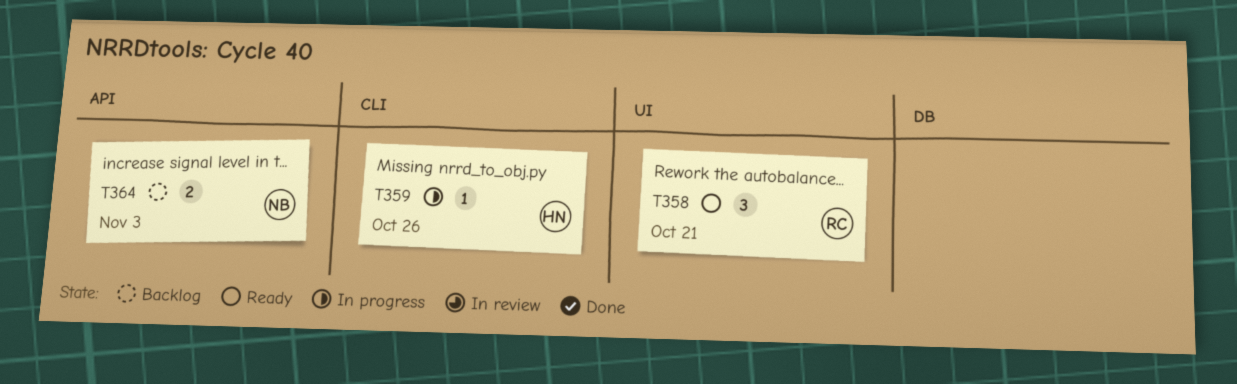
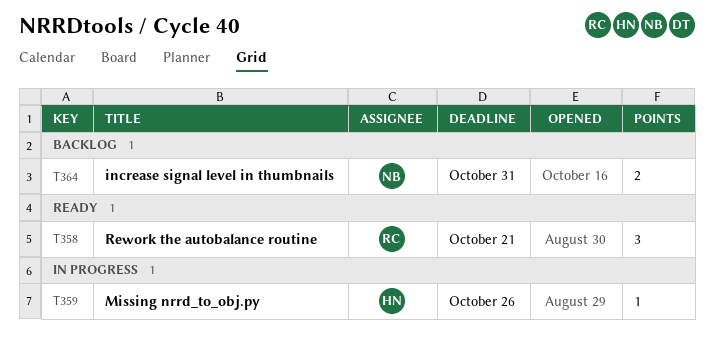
T364, due: Nov 3 -> Oct 31

